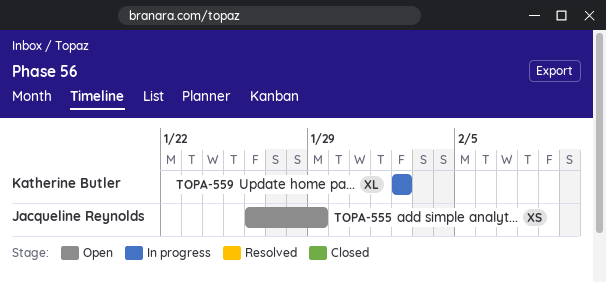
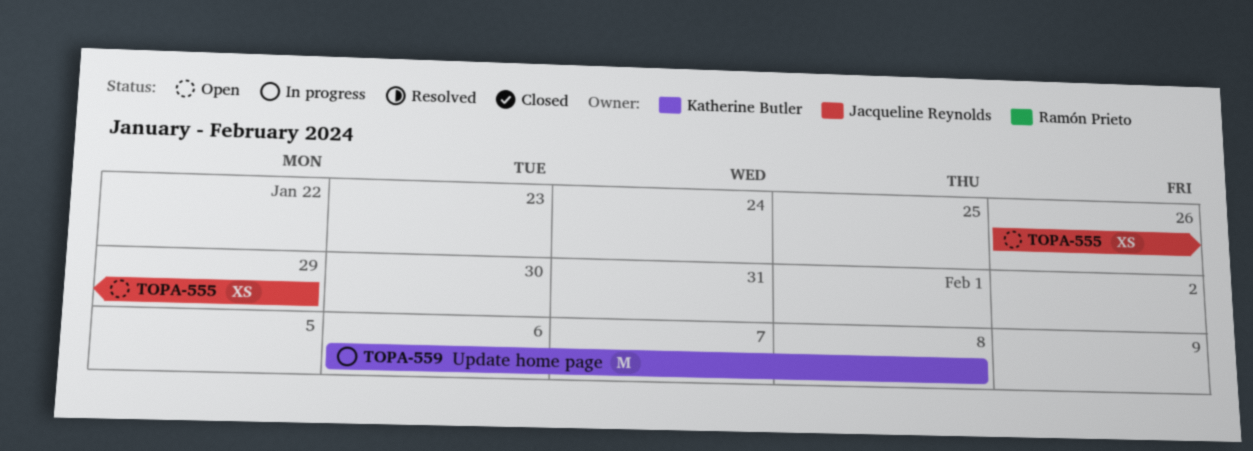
TOPA-559, estimate: XL -> M
TOPA-559, start: Feb 2 -> Feb 6
TOPA-559, due: Feb 2 -> Feb 8

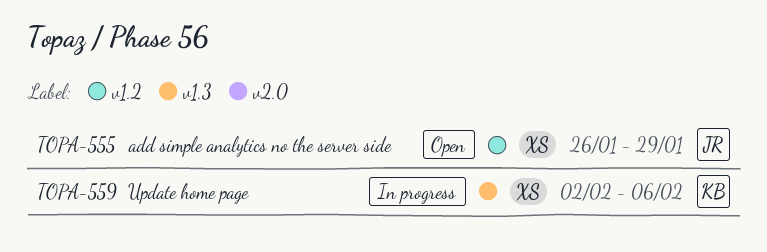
TOPA-559, estimate: M -> XS
TOPA-559, start: Feb 6 -> Feb 2
TOPA-559, due: Feb 8 -> Feb 6

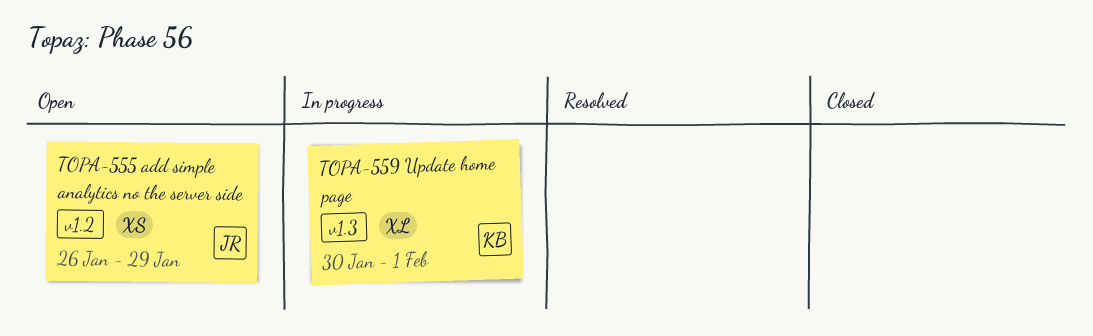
TOPA-559, estimate: XS -> XL
TOPA-559, start: Feb 2 -> Jan 30
TOPA-559, due: Feb 6 -> Feb 1

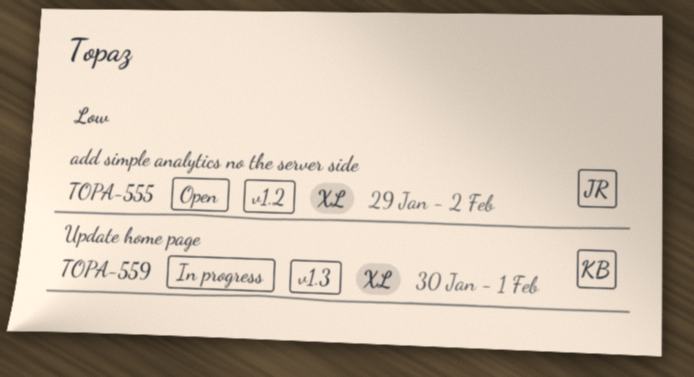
TOPA-555, estimate: XS -> XL
TOPA-555, start: Jan 26 -> Jan 29
TOPA-555, due: Jan 29 -> Feb 2

